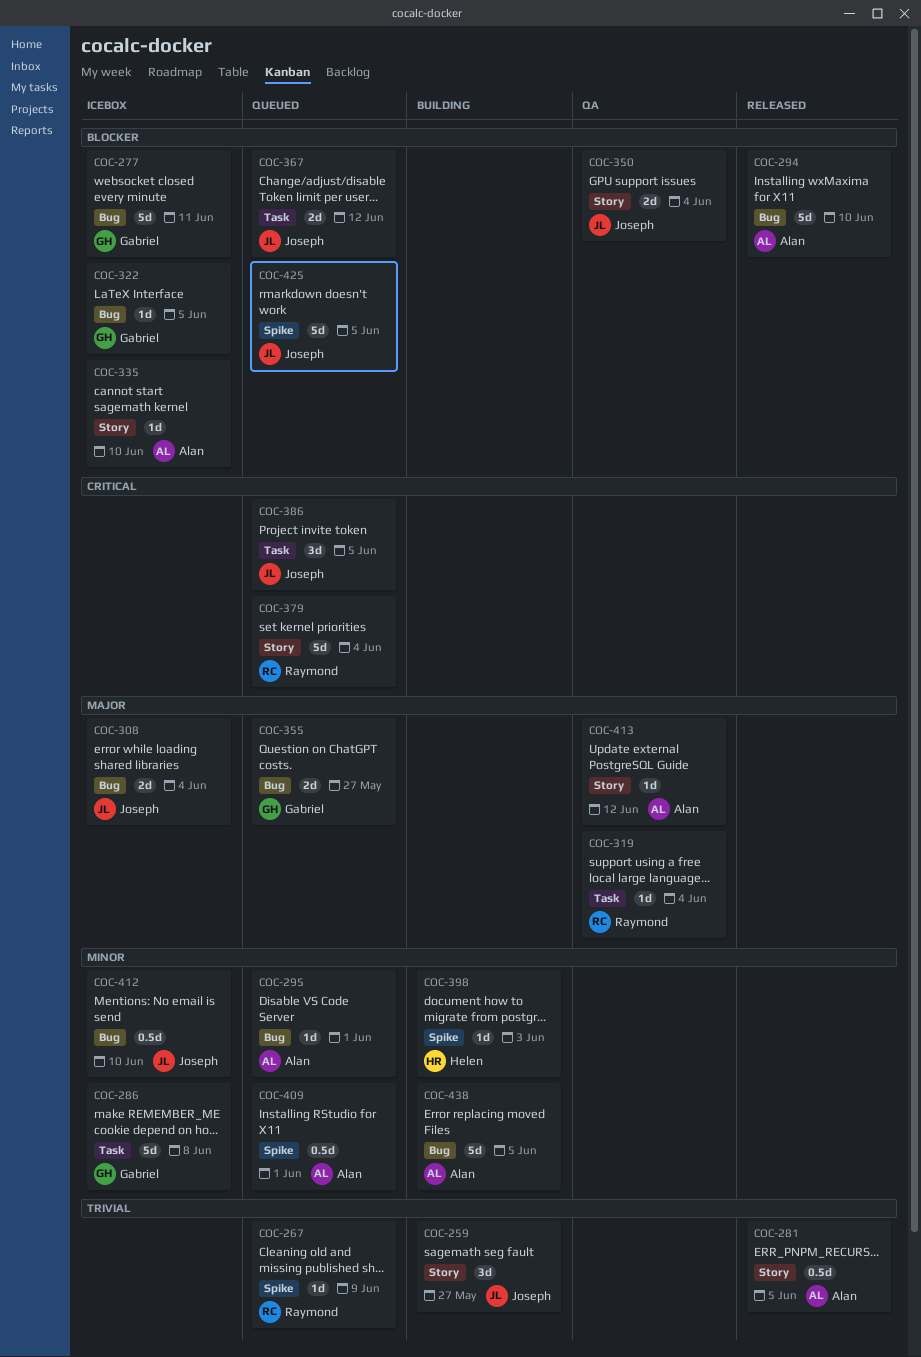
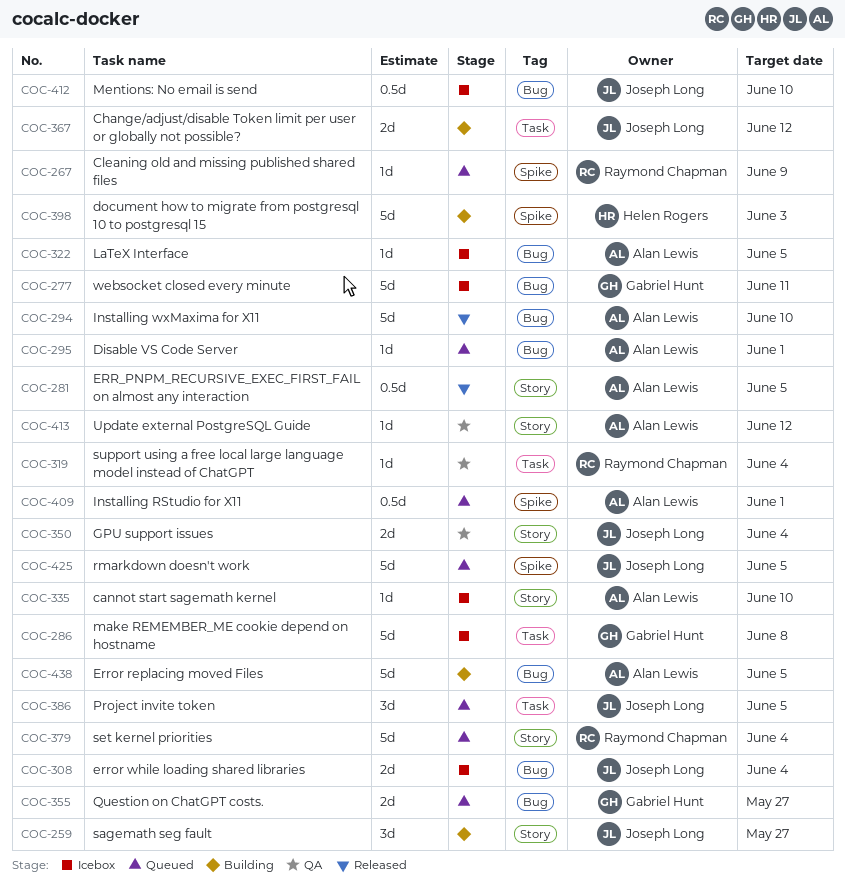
COC-322, owner: Gabriel Hunt -> Alan Lewis
COC-367, status: Queued -> Building
COC-398, estimate: 1d -> 5d

